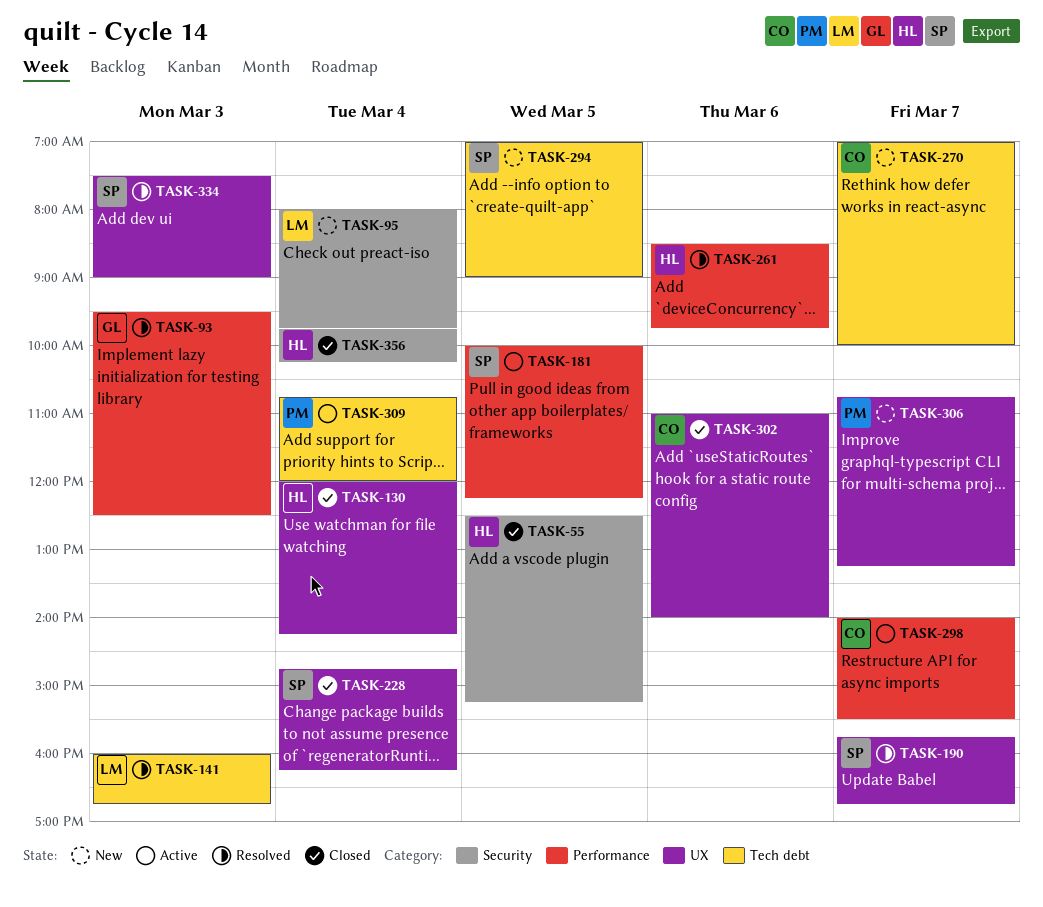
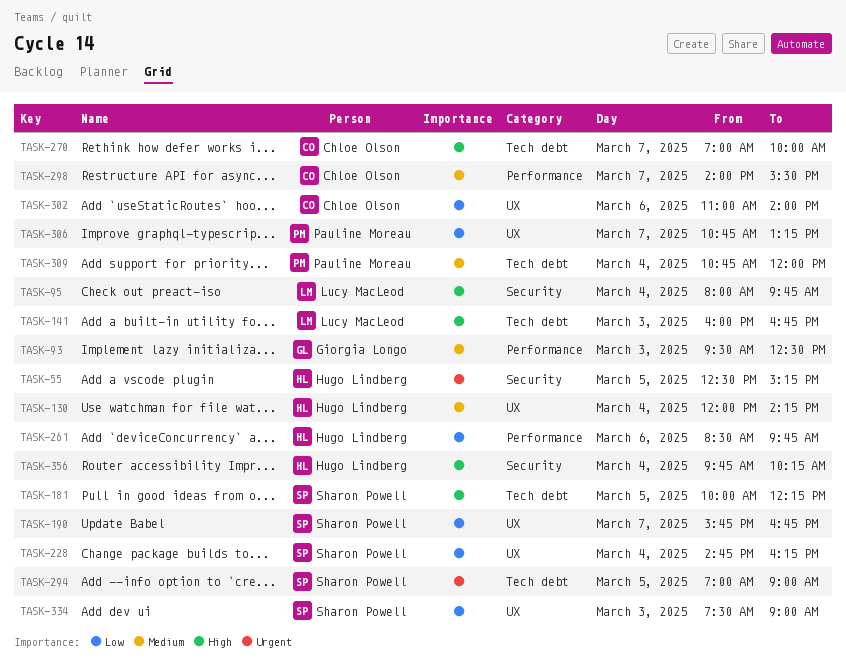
TASK-181, label: Performance -> Tech debt

